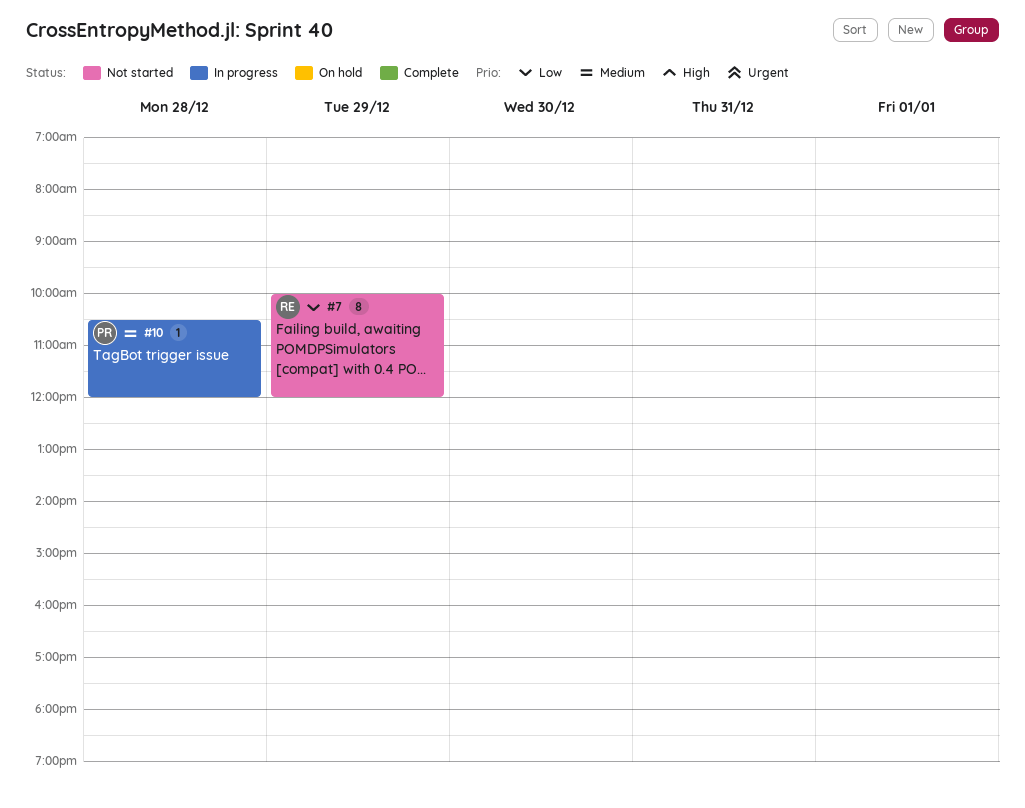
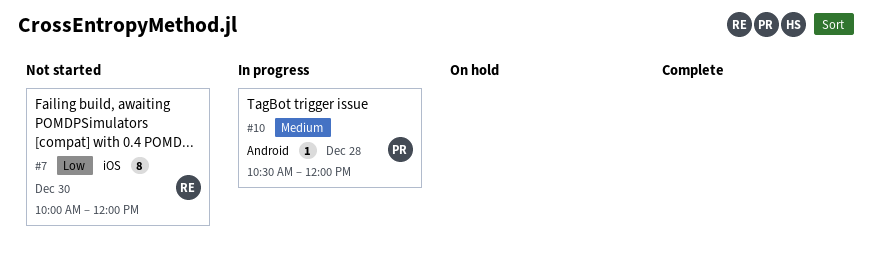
#7, day: Dec 29 -> Dec 30

